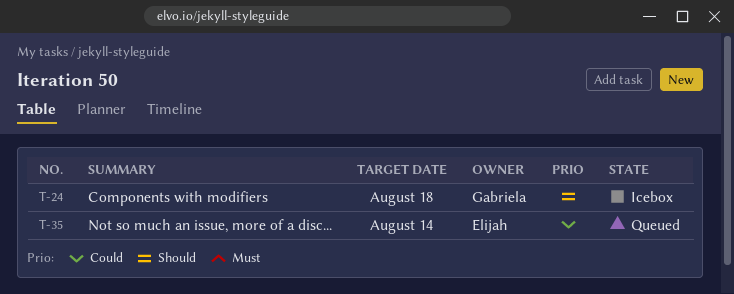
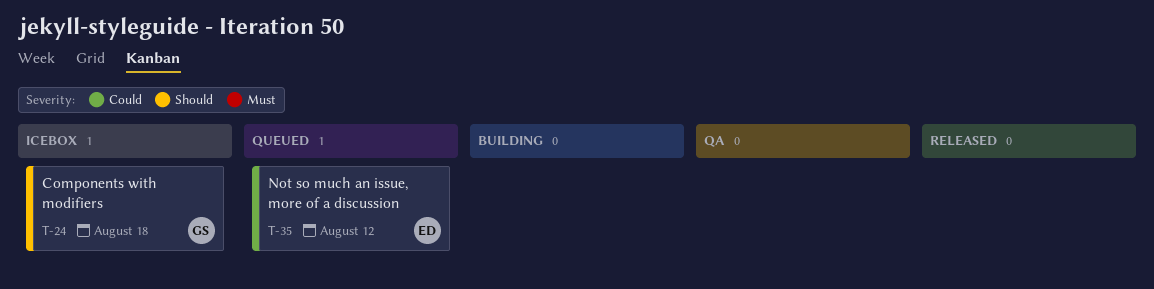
T-35, due: Aug 14 -> Aug 12

